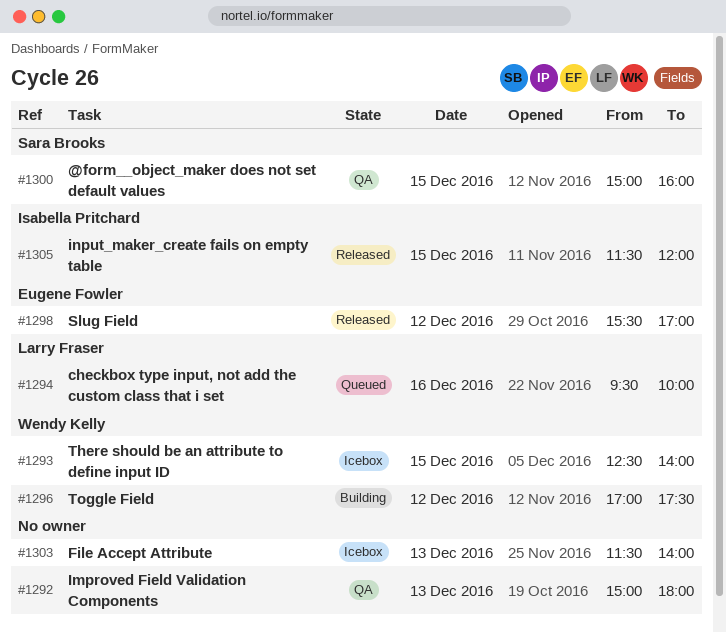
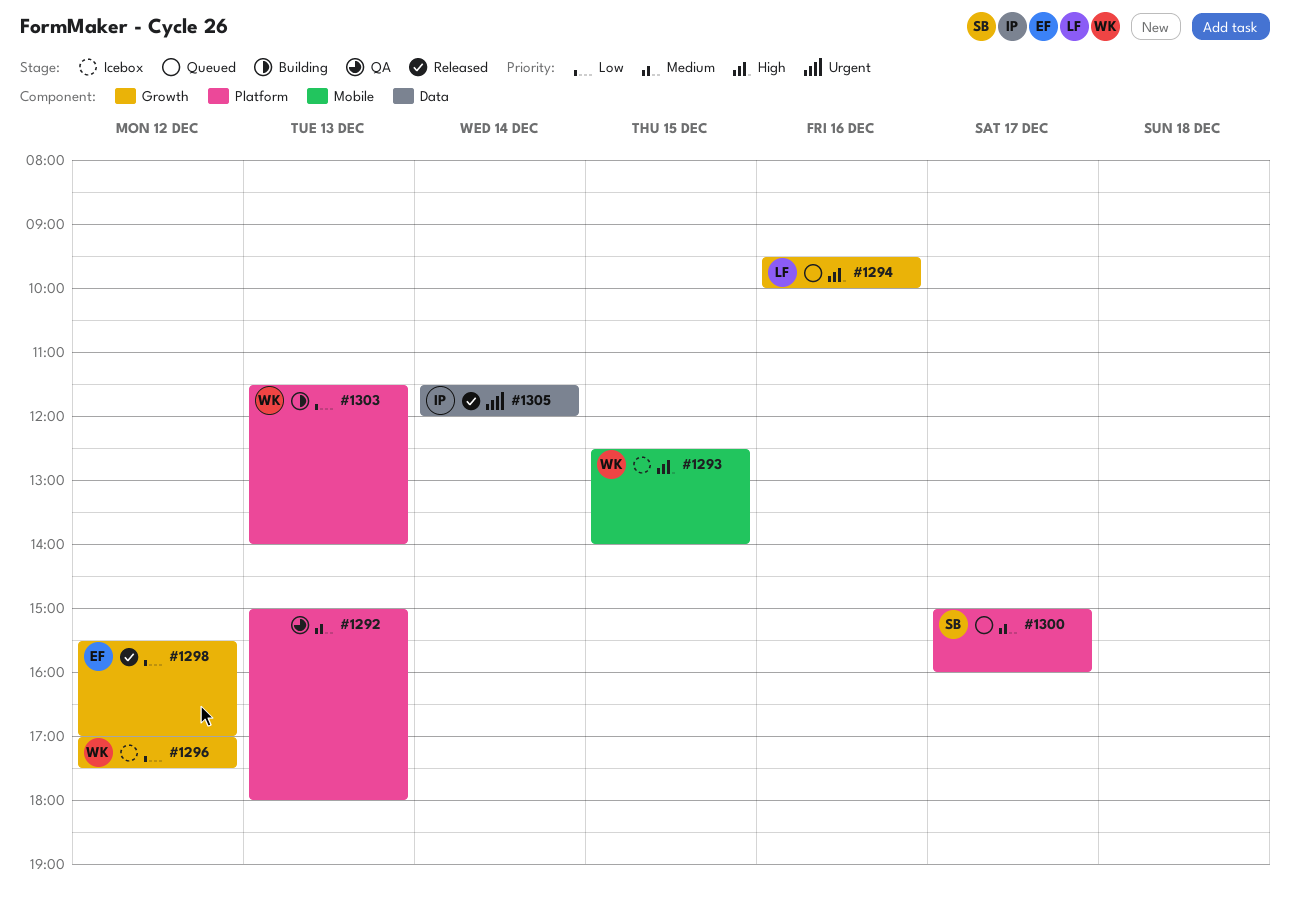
#1296, status: Building -> Icebox
#1300, status: QA -> Queued
#1300, day: Dec 15 -> Dec 17
#1303, status: Icebox -> Building
#1303, owner: none -> Wendy Kelly
#1305, day: Dec 15 -> Dec 14

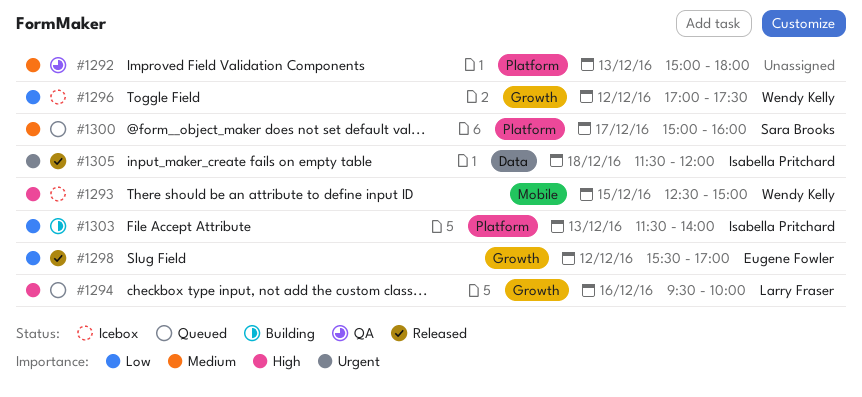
#1293, ends: 14:00 -> 15:00
#1303, owner: Wendy Kelly -> Isabella Pritchard
#1305, day: Dec 14 -> Dec 18

